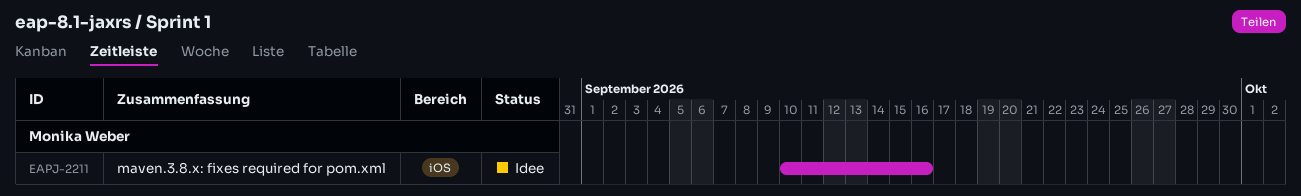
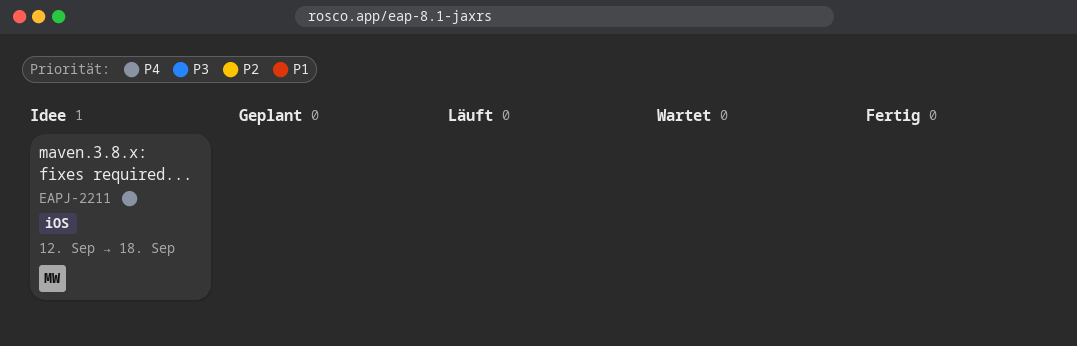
EAPJ-2211, start: Sep 10 -> Sep 12
EAPJ-2211, due: Sep 16 -> Sep 18

